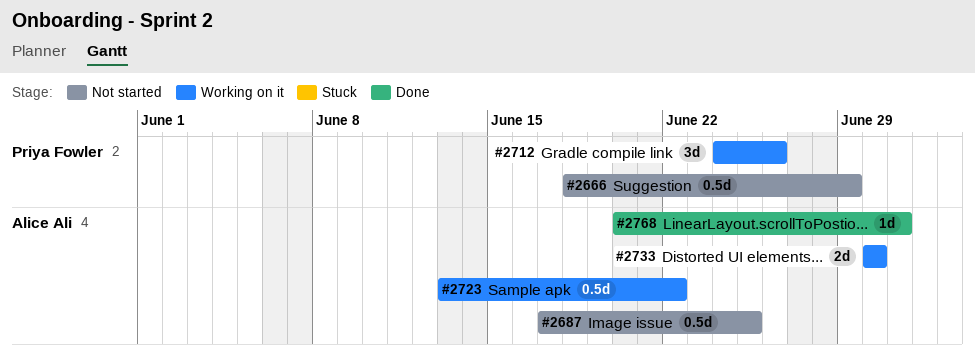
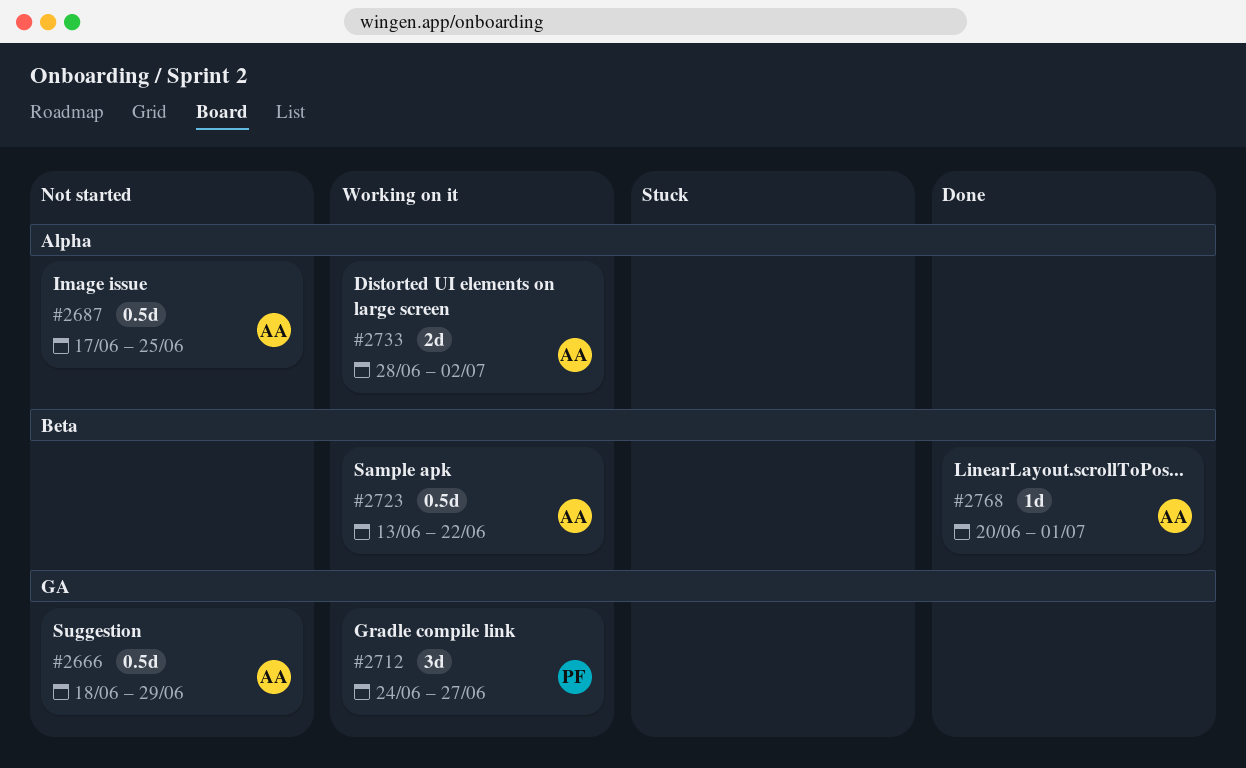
#2666, owner: Priya Fowler -> Alice Ali
#2712, due: Jun 26 -> Jun 27
#2733, start: Jun 30 -> Jun 28
#2733, due: Jun 30 -> Jul 2

